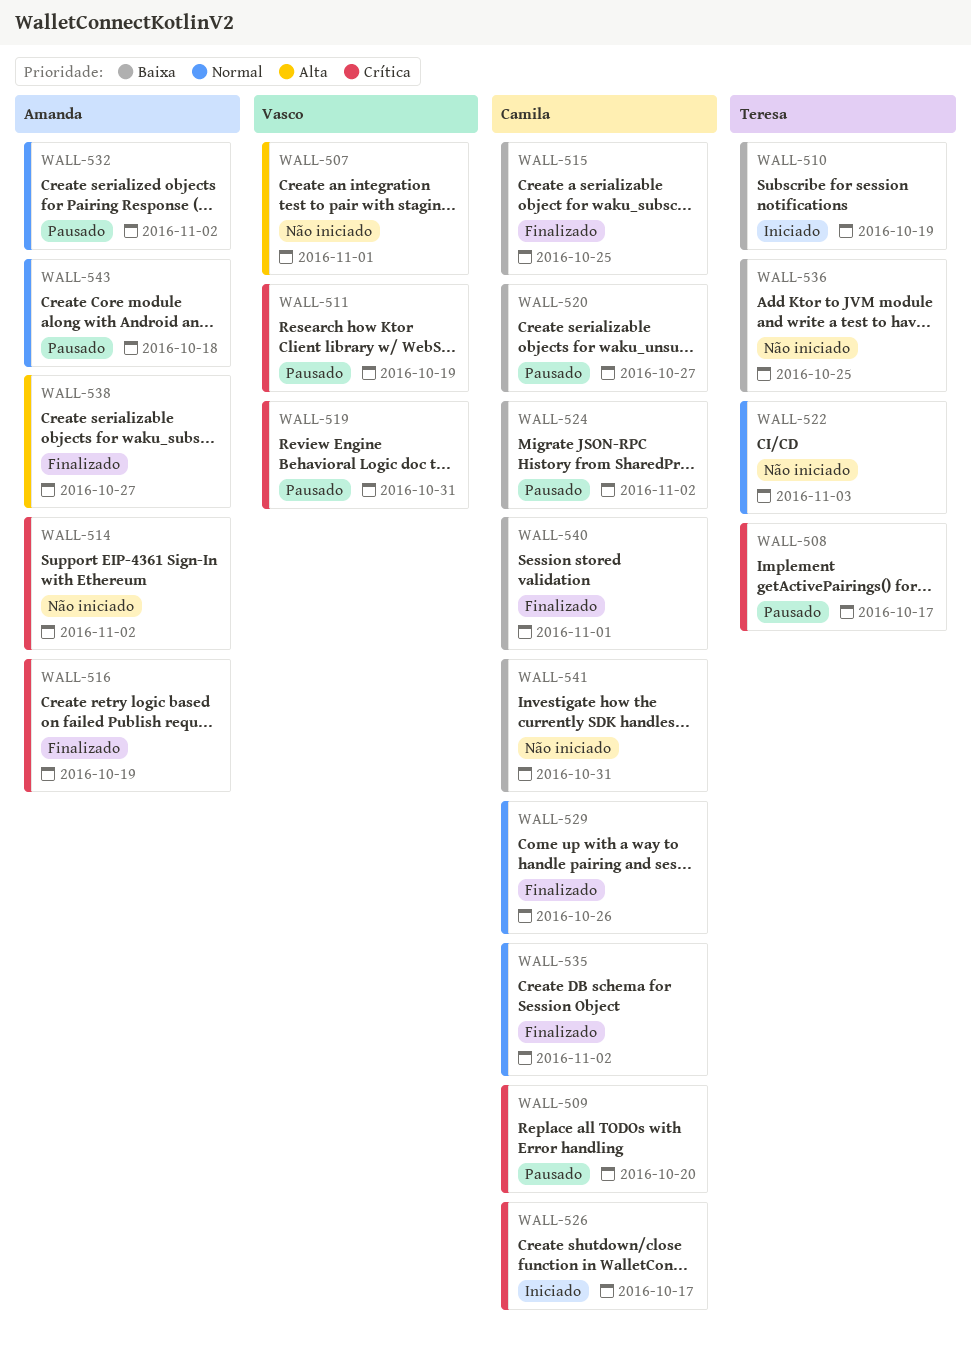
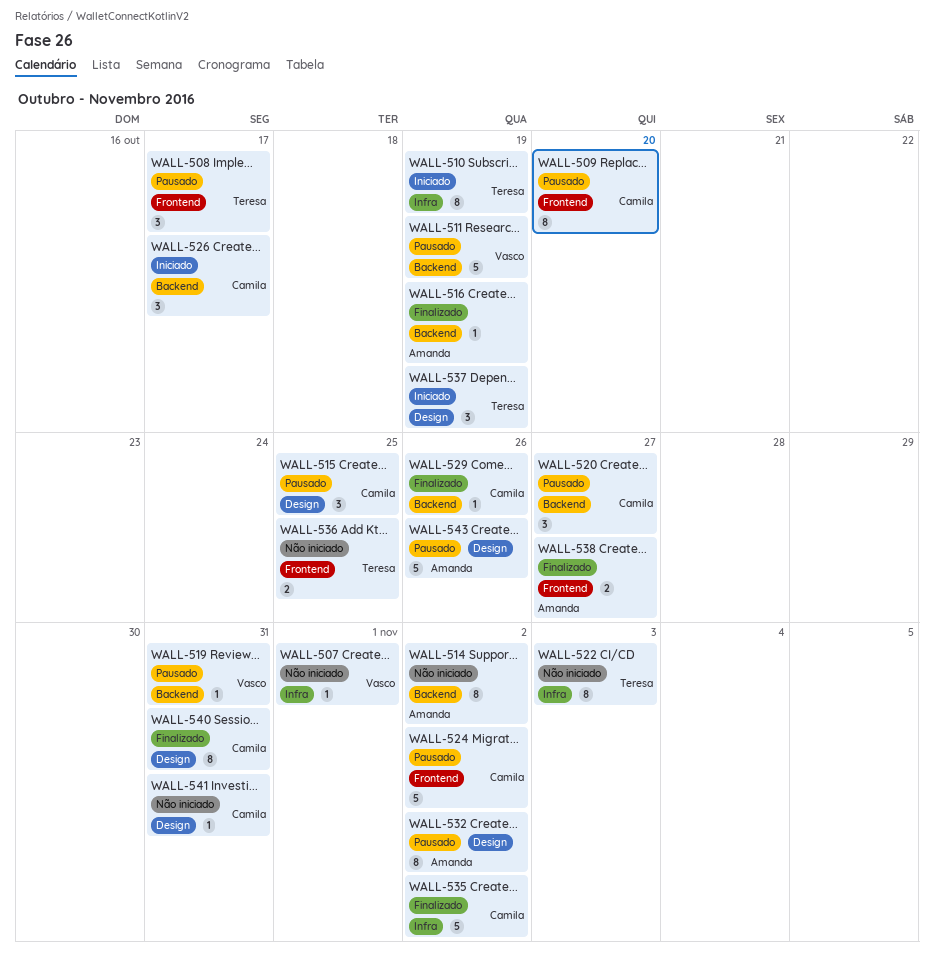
WALL-515, status: Finalizado -> Pausado
WALL-537: none -> present
WALL-540, due: Nov 1 -> Oct 31
WALL-543, due: Oct 18 -> Oct 26

